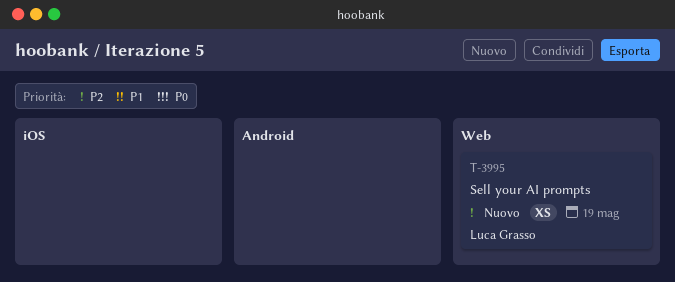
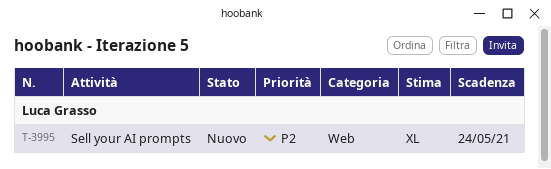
T-3995, estimate: XS -> XL
T-3995, due: May 19 -> May 24

